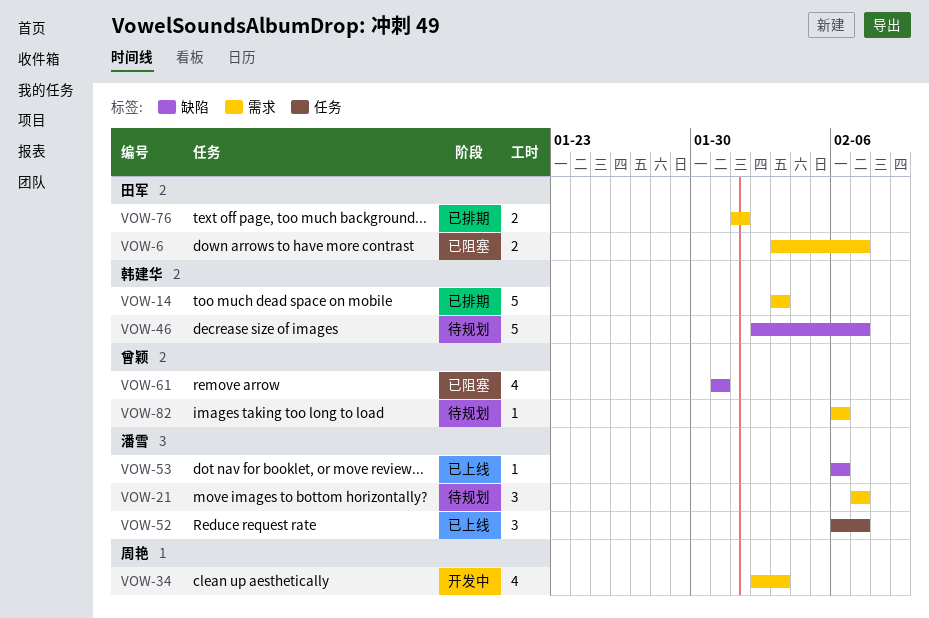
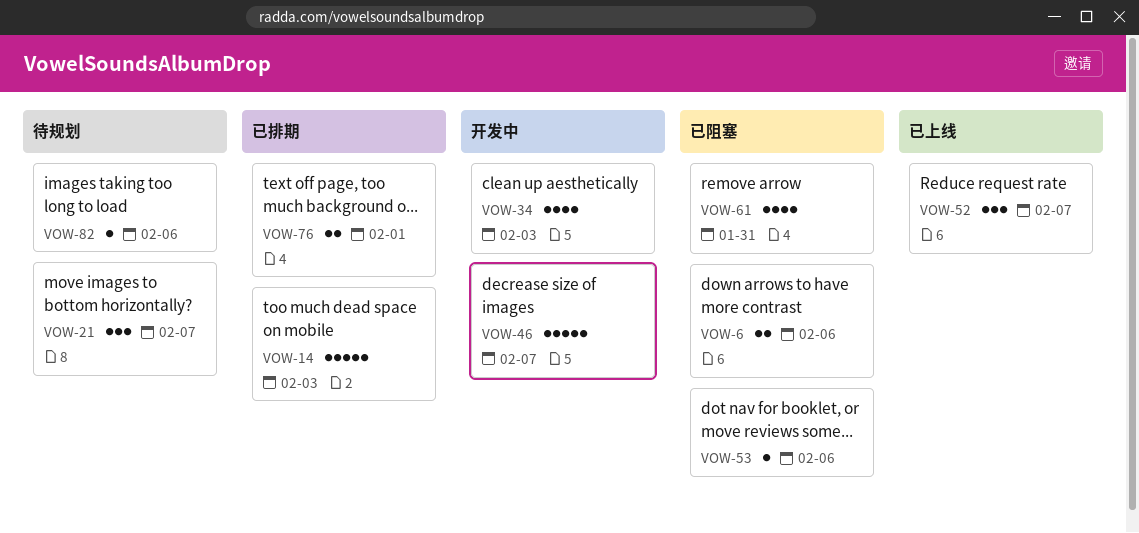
VOW-6, due: Feb 7 -> Feb 6
VOW-46, status: 待规划 -> 开发中
VOW-53, status: 已上线 -> 已阻塞

